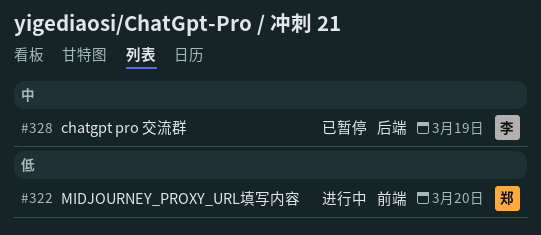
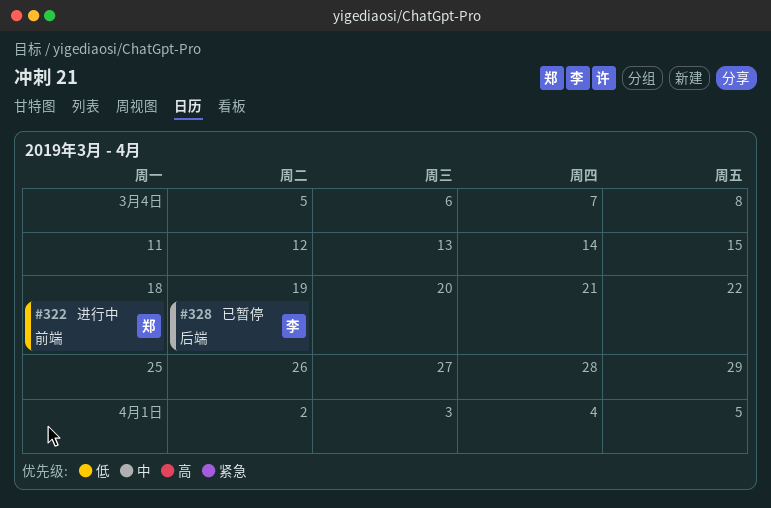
#322, due: Mar 20 -> Mar 18

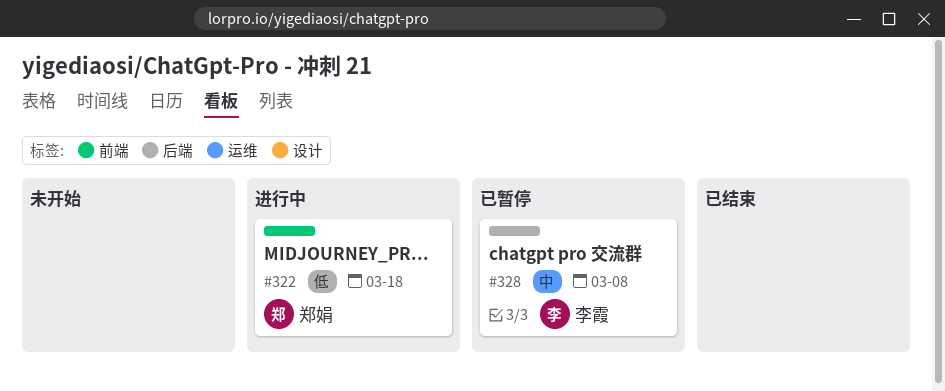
#328, due: Mar 19 -> Mar 8

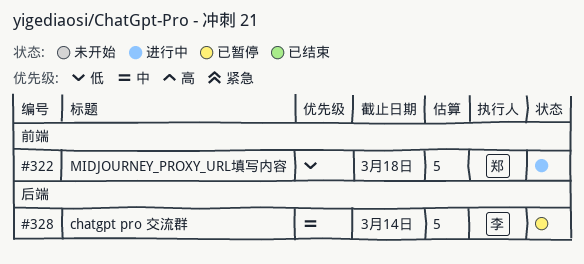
#328, due: Mar 8 -> Mar 14

